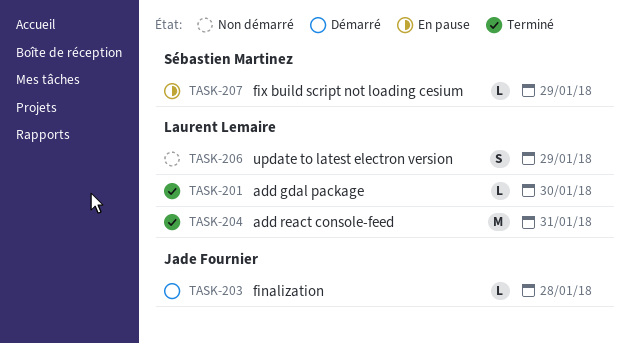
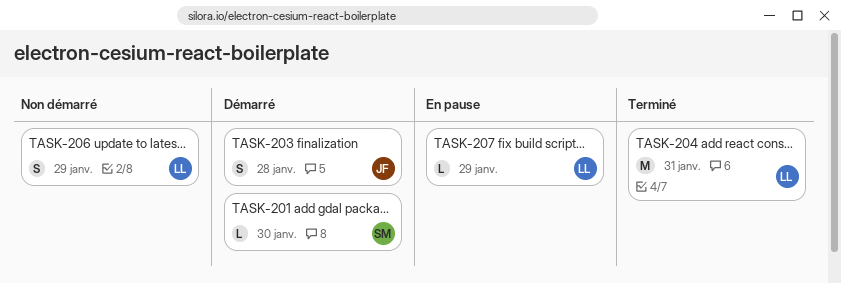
TASK-201, status: Terminé -> Démarré
TASK-201, owner: Laurent Lemaire -> Sébastien Martinez
TASK-203, estimate: L -> S
TASK-207, owner: Sébastien Martinez -> Laurent Lemaire

